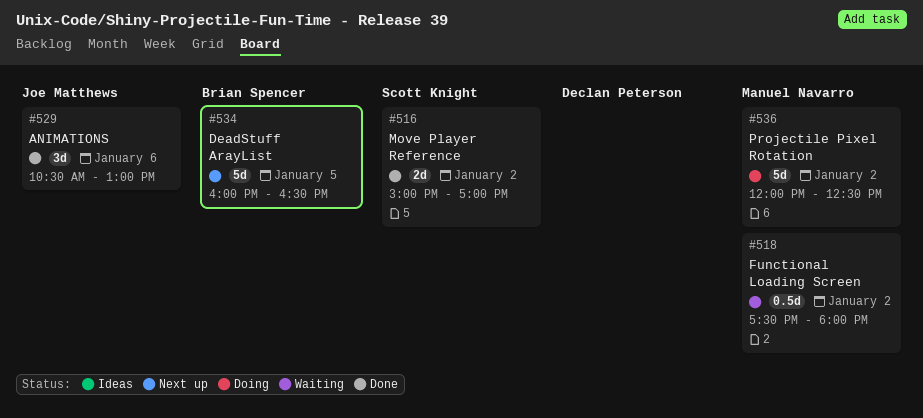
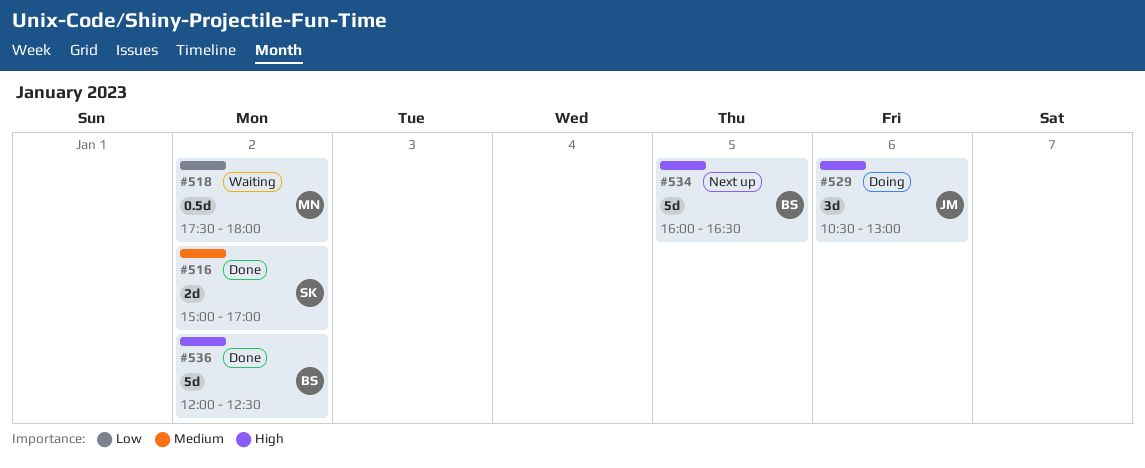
#529, status: Done -> Doing
#536, status: Doing -> Done
#536, owner: Manuel Navarro -> Brian Spencer

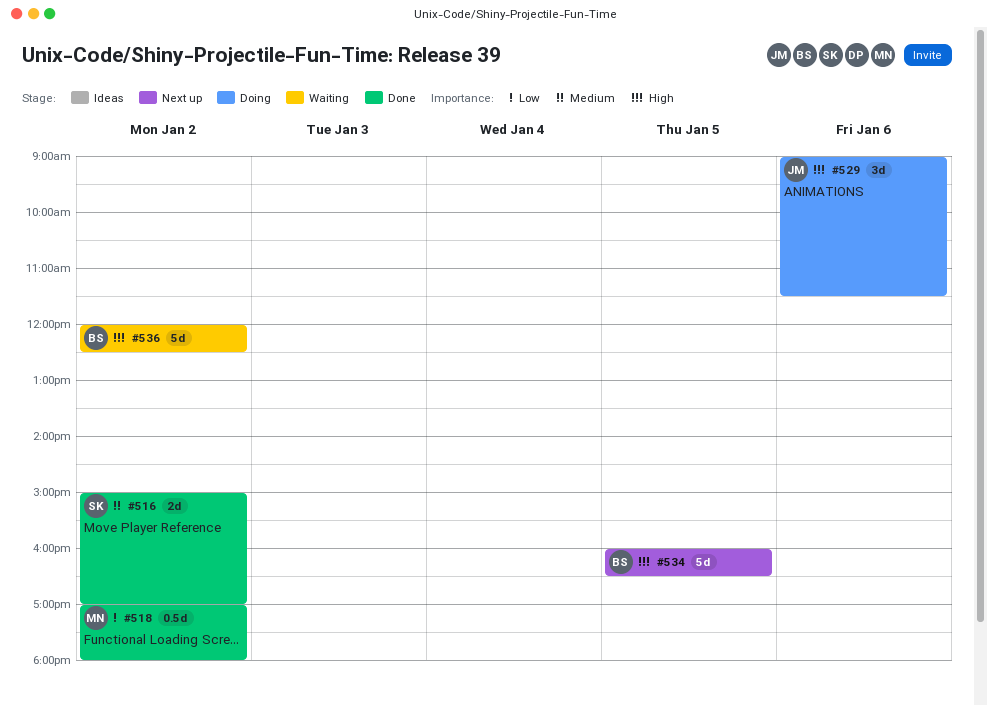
#518, status: Waiting -> Done
#518, begins: 17:30 -> 17:00
#529, begins: 10:30 -> 09:00
#529, ends: 13:00 -> 11:30
#536, status: Done -> Waiting

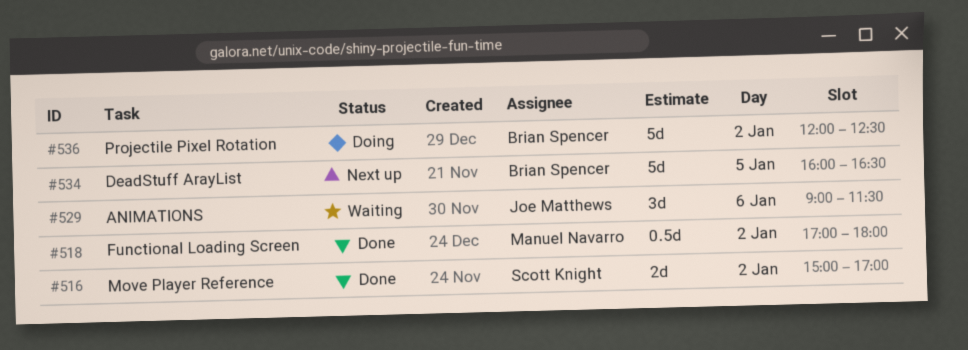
#529, status: Doing -> Waiting
#536, status: Waiting -> Doing

